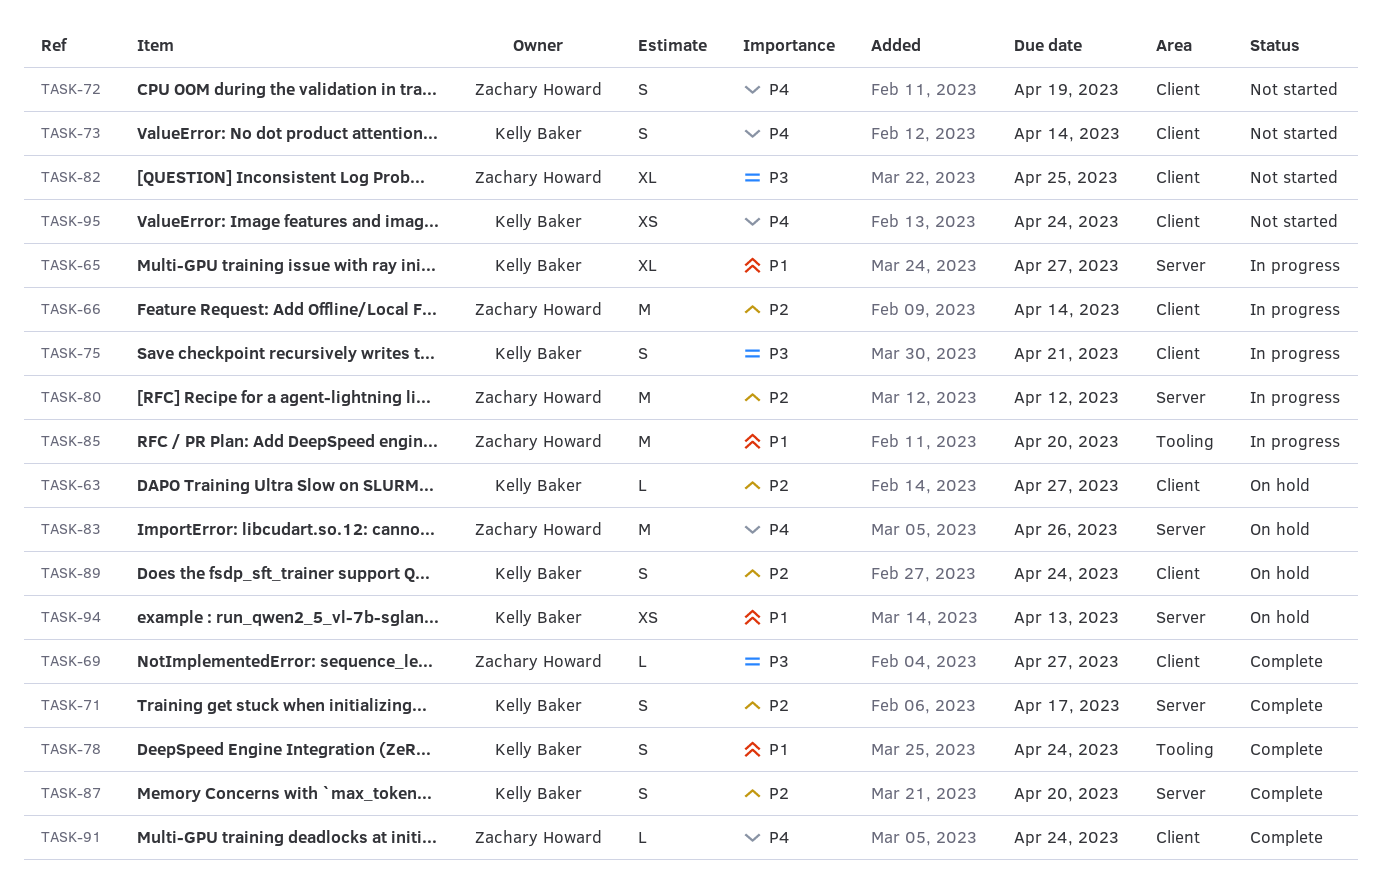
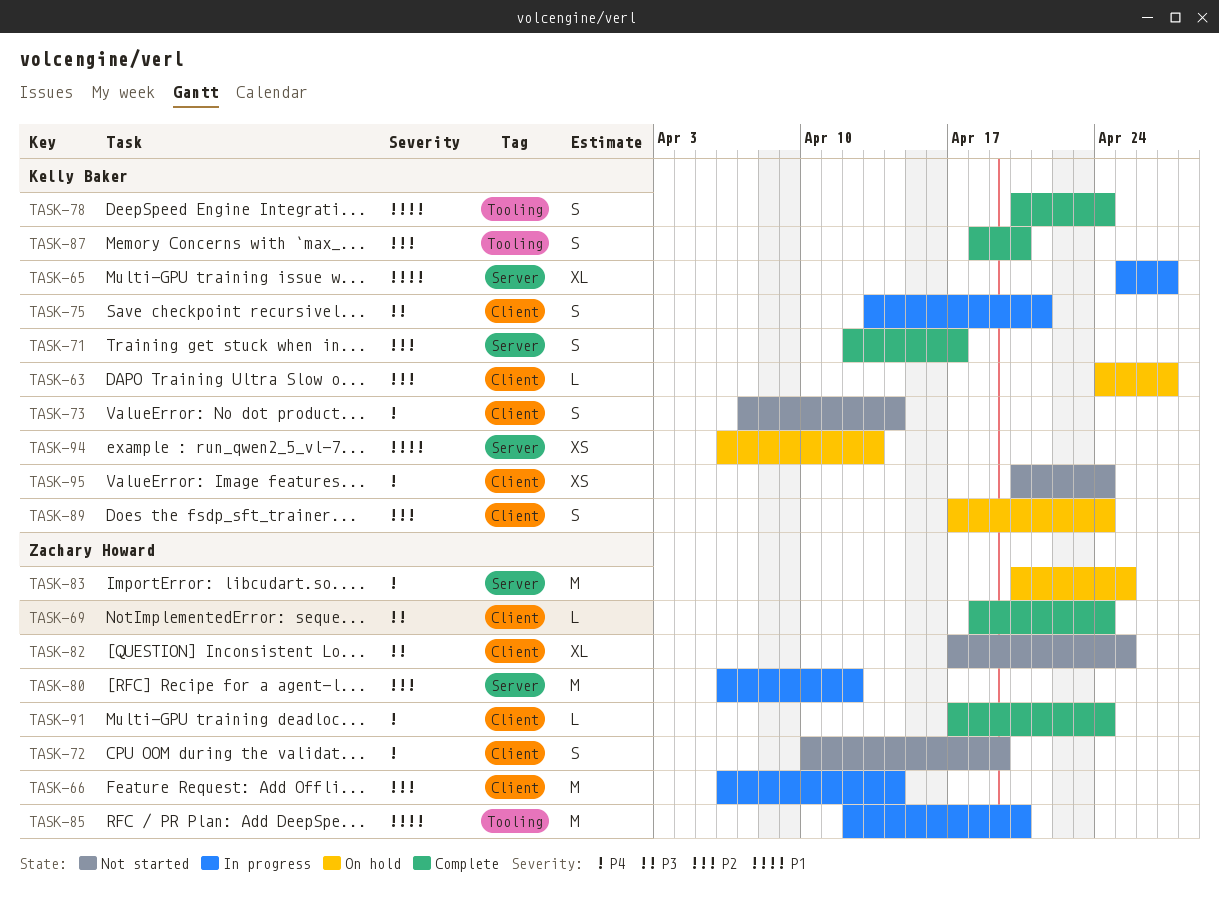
TASK-69, due: Apr 27 -> Apr 24
TASK-83, due: Apr 26 -> Apr 25
TASK-87, label: Server -> Tooling

